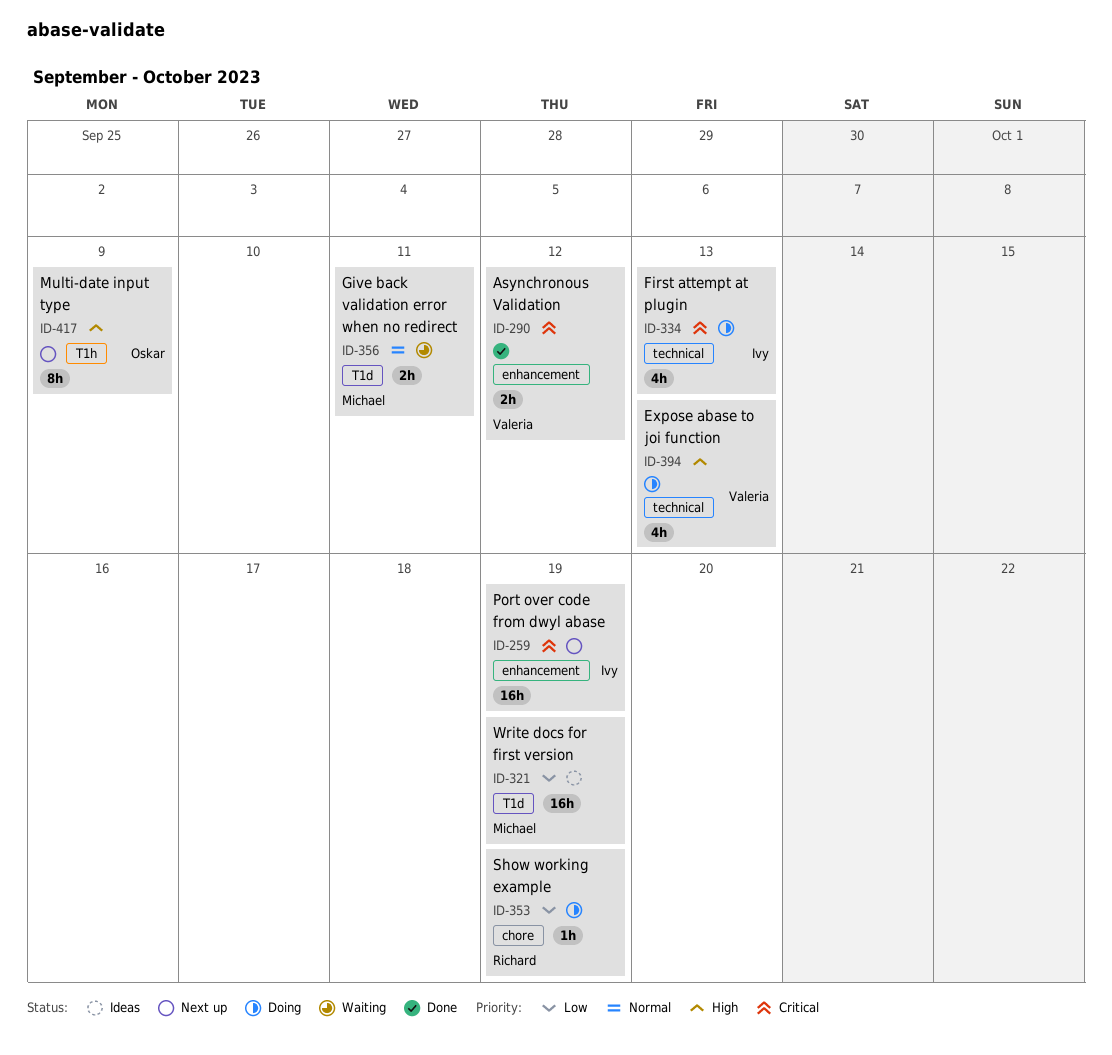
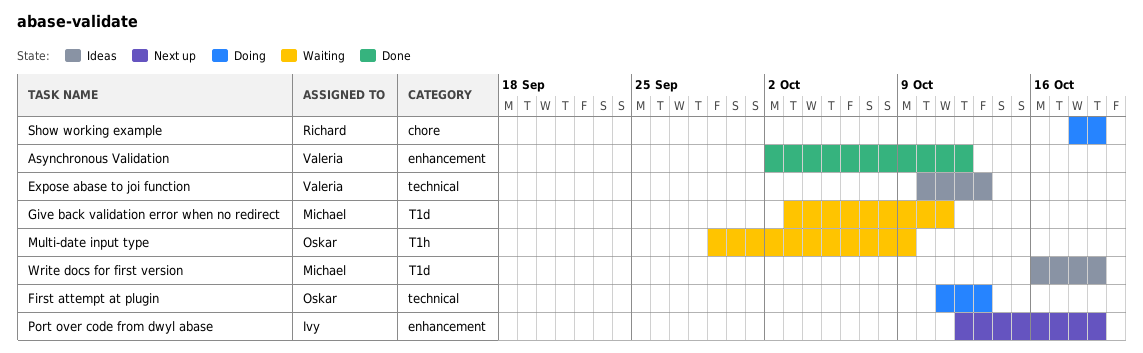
Expose abase to joi function, status: Doing -> Ideas
First attempt at plugin, owner: Ivy -> Oskar
Multi-date input type, status: Next up -> Waiting

